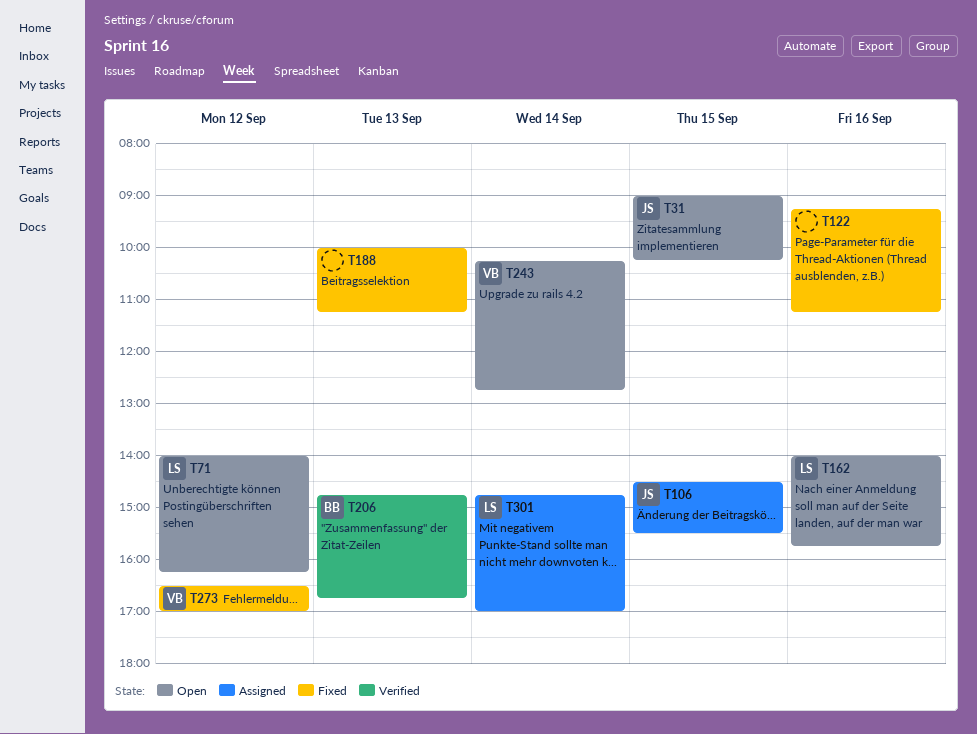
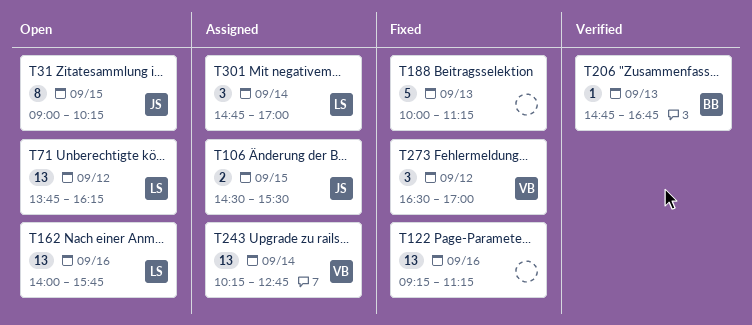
T71, begins: 14:00 -> 13:45
T243, status: Open -> Assigned

